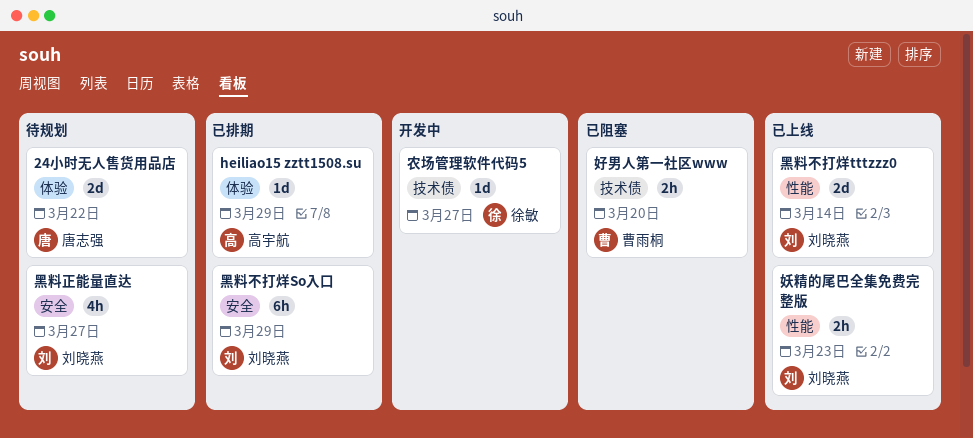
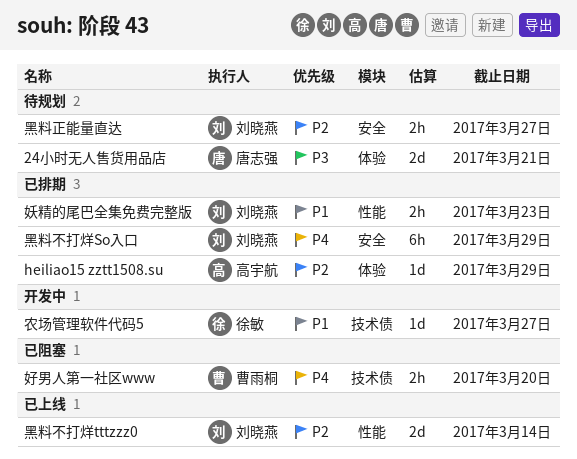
24小时无人售货用品店, due: Mar 22 -> Mar 21
妖精的尾巴全集免费完整版, status: 已上线 -> 已排期
黑料正能量直达, estimate: 4h -> 2h

